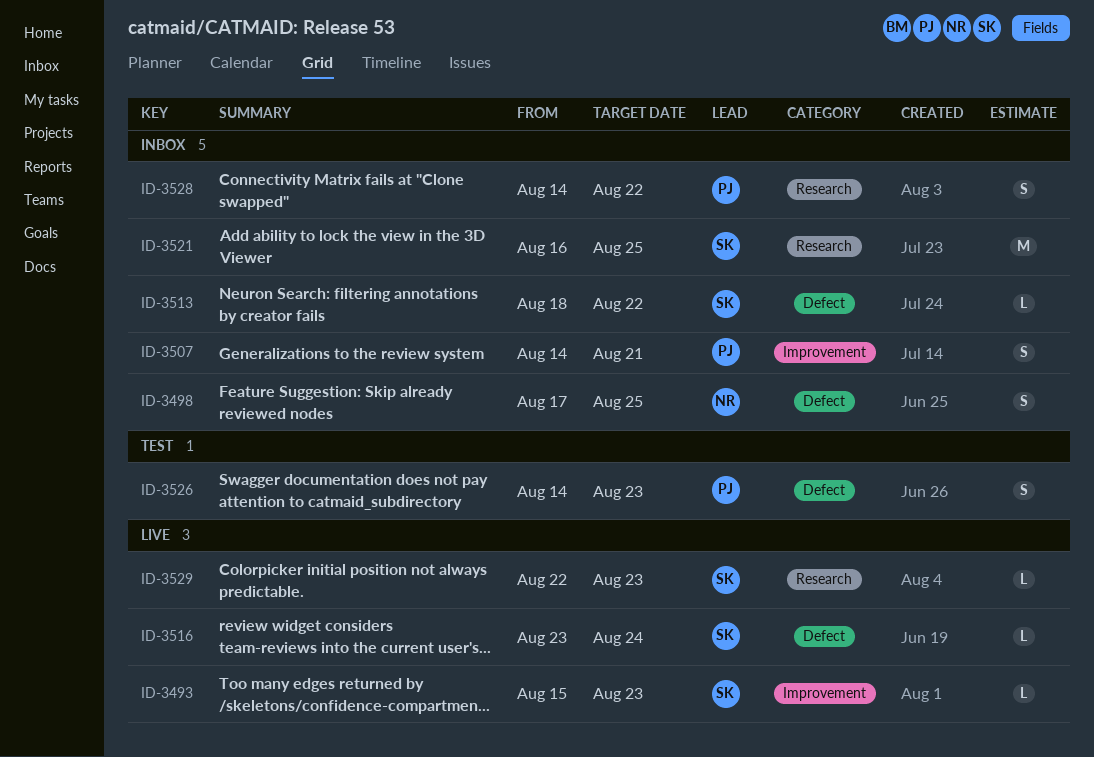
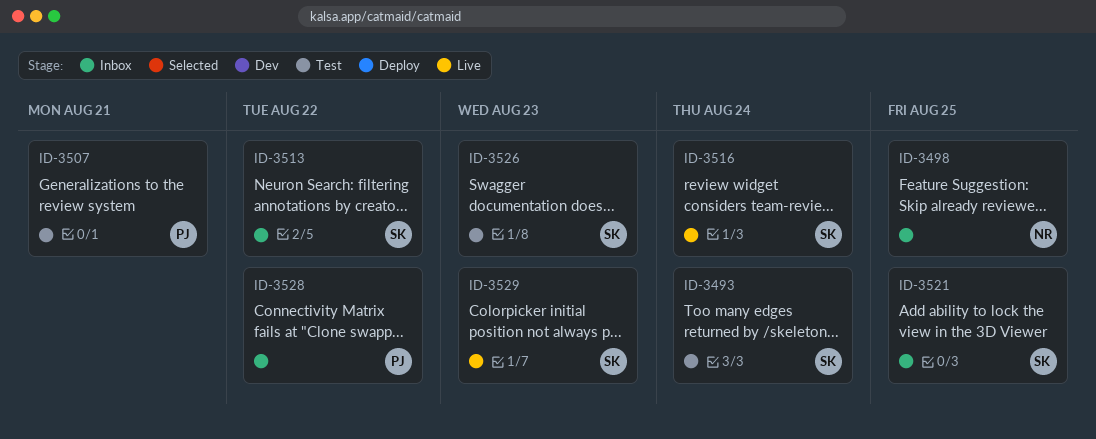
ID-3493, status: Live -> Test
ID-3493, due: Aug 23 -> Aug 24
ID-3507, status: Inbox -> Test
ID-3526, owner: PJ -> SK

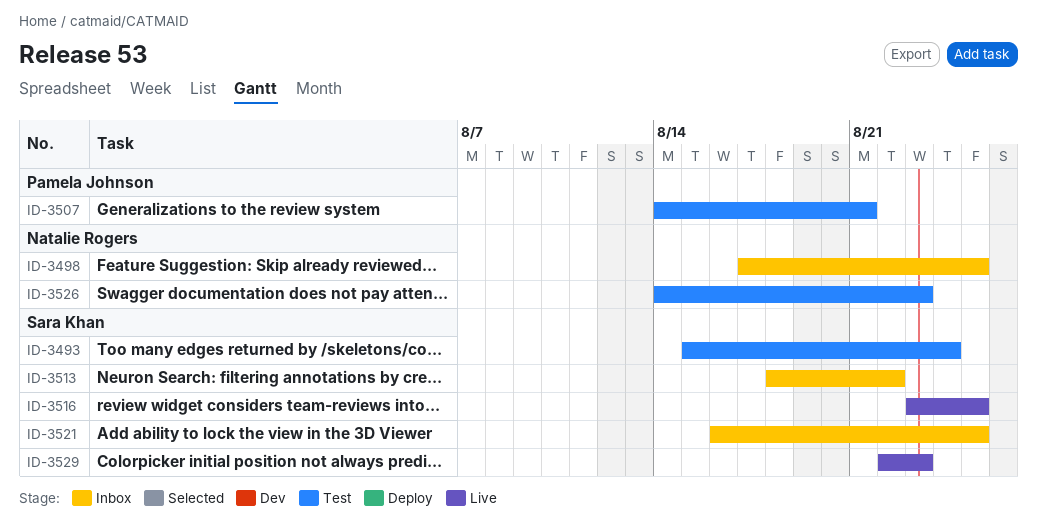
ID-3516, due: Aug 24 -> Aug 25
ID-3526, owner: Sara Khan -> Natalie Rogers
ID-3528: present -> none

